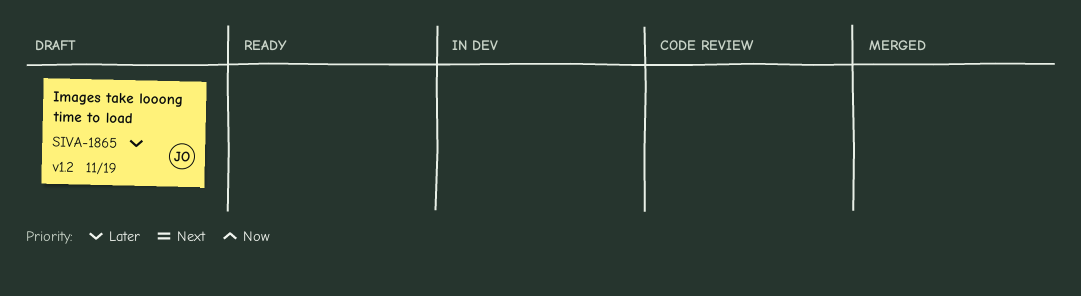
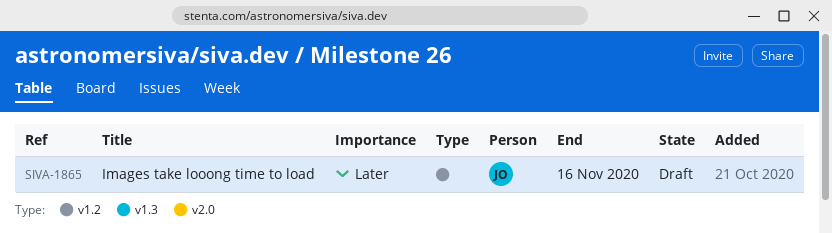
SIVA-1865, due: Nov 19 -> Nov 16

